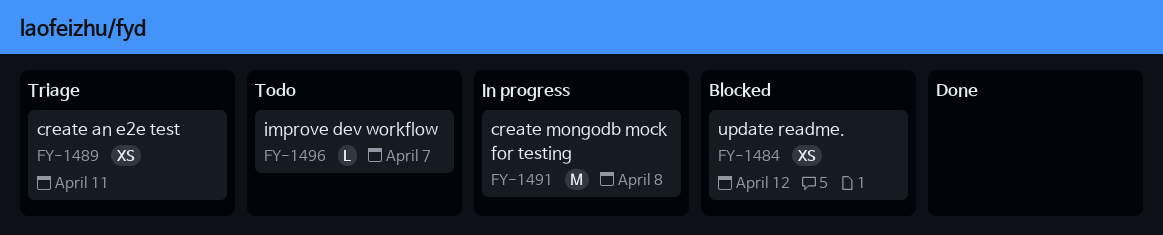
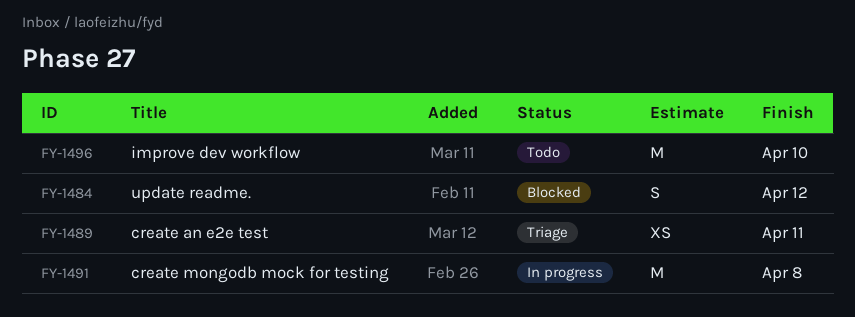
FY-1484, estimate: XS -> S
FY-1496, estimate: L -> M
FY-1496, due: Apr 7 -> Apr 10

